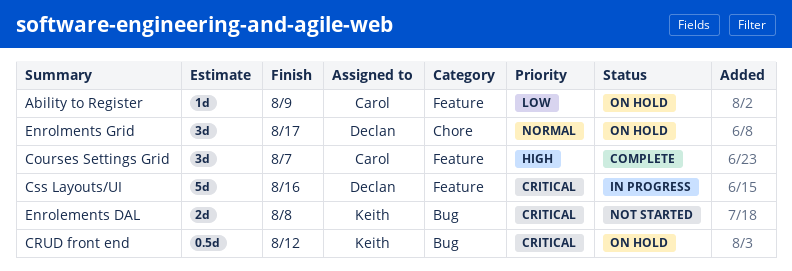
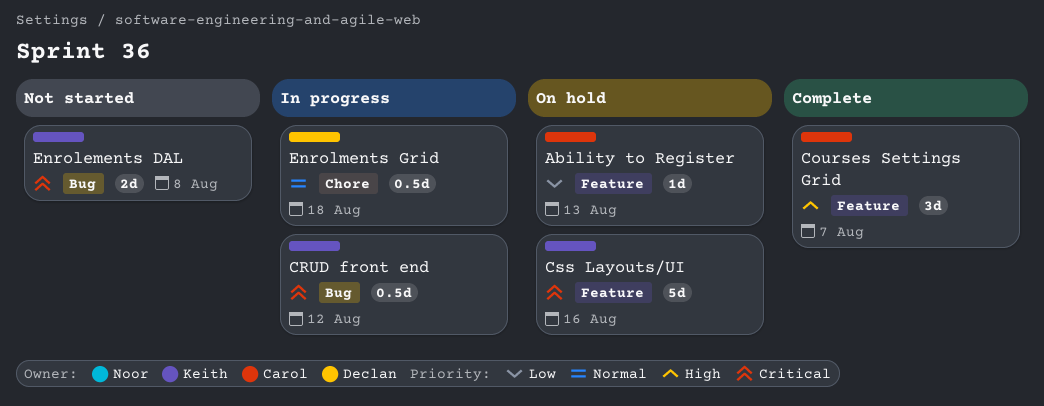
Ability to Register, due: Aug 9 -> Aug 13
CRUD front end, status: On hold -> In progress
Css Layouts/UI, status: In progress -> On hold
Css Layouts/UI, owner: Declan -> Keith
Enrolments Grid, status: On hold -> In progress
Enrolments Grid, estimate: 3d -> 0.5d
Enrolments Grid, due: Aug 17 -> Aug 18

